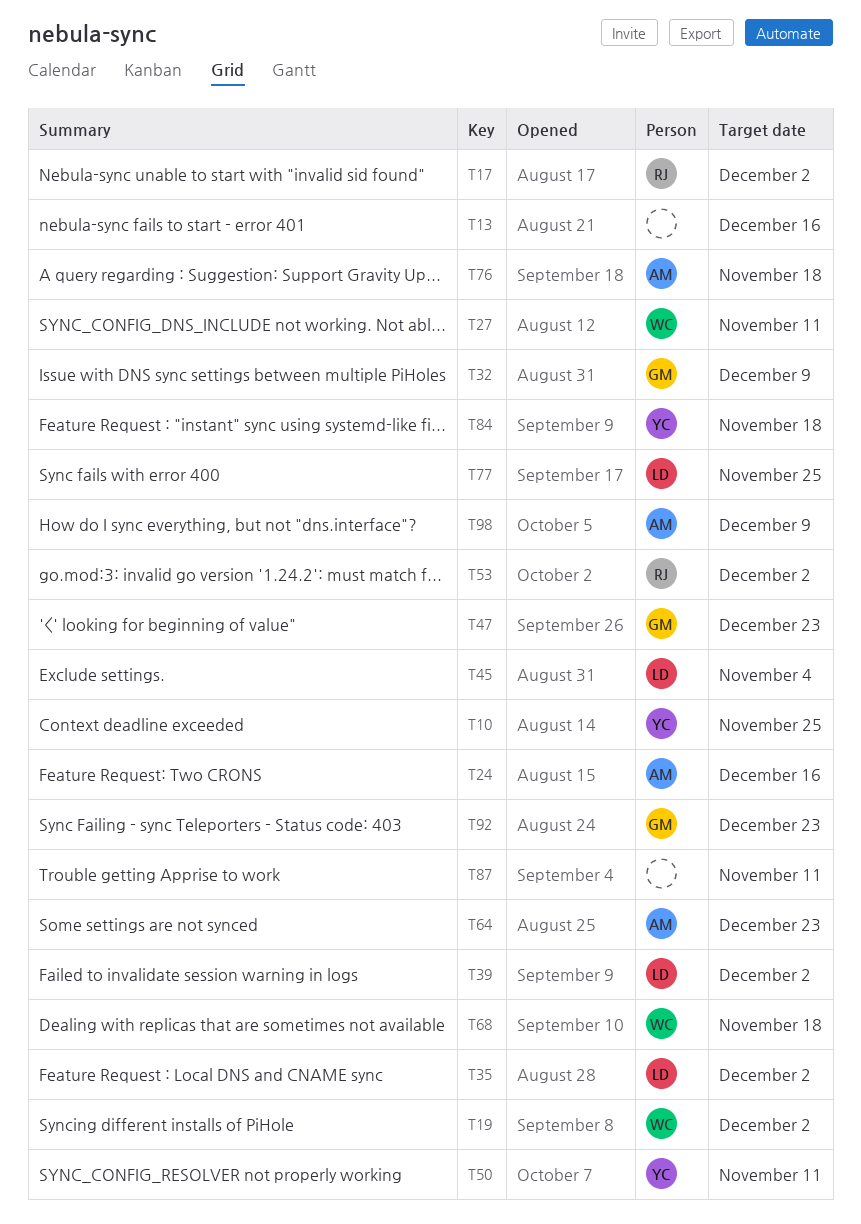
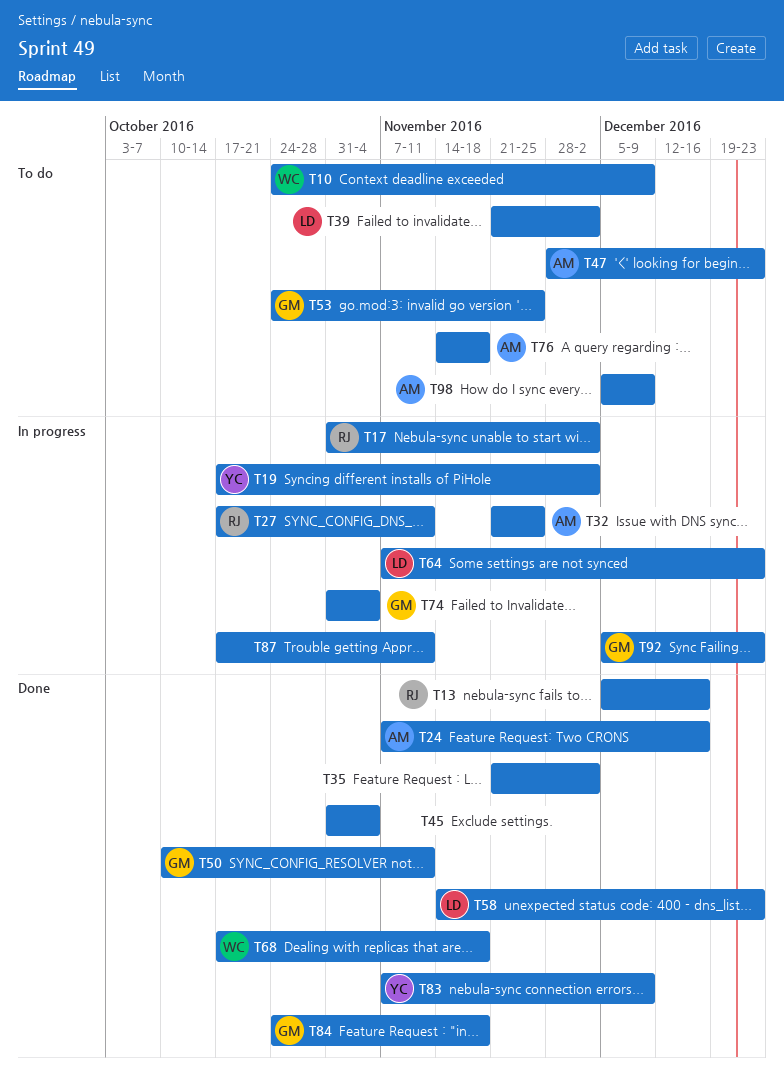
T10, owner: YC -> WC
T10, due: Nov 25 -> Dec 9
T13, owner: none -> RJ
T19, owner: WC -> YC
T27, owner: WC -> RJ
T32, owner: GM -> AM
T32, due: Dec 9 -> Nov 25
T35, owner: LD -> none
T45, owner: LD -> none
T47, owner: GM -> AM
T50, owner: YC -> GM
T53, owner: RJ -> GM
T53, due: Dec 2 -> Nov 25
T58: none -> present
T64, owner: AM -> LD
T74: none -> present
T77: present -> none
T83: none -> present
T84, owner: YC -> GM

